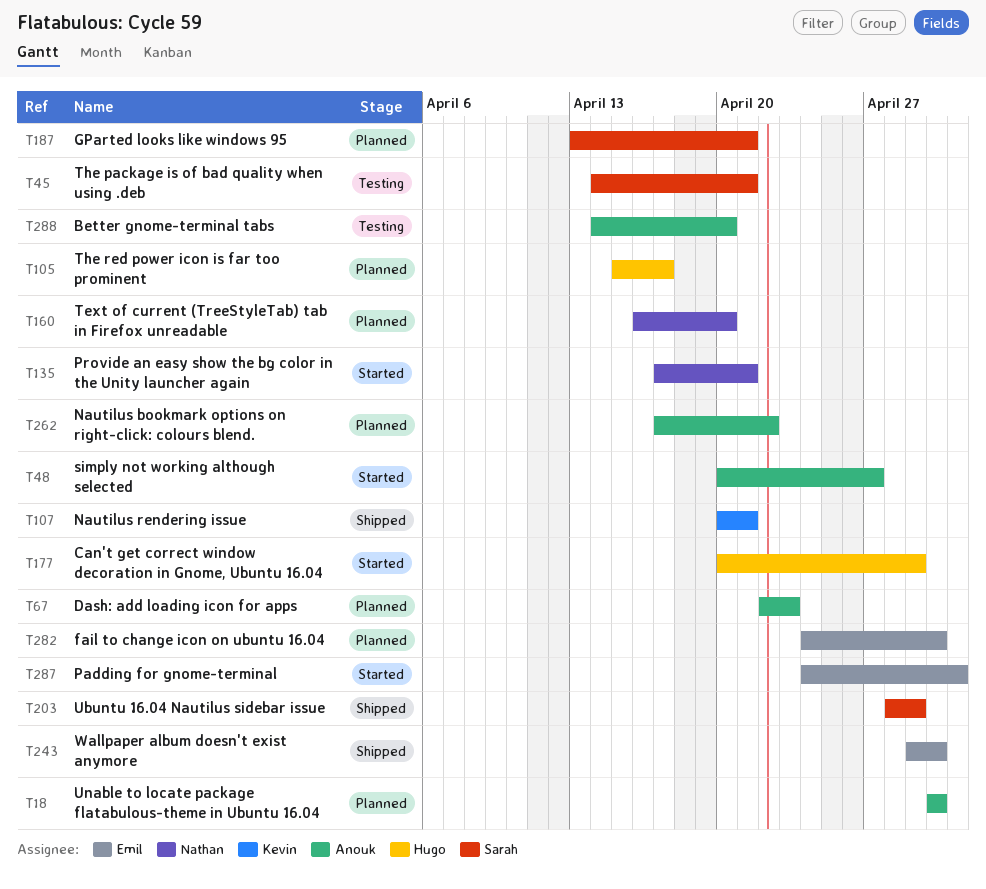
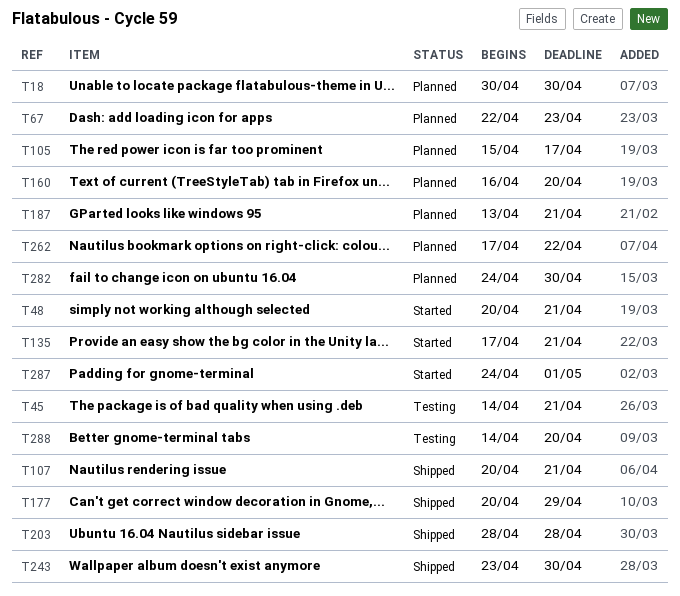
T48, due: Apr 27 -> Apr 21
T177, status: Started -> Shipped
T203, due: Apr 29 -> Apr 28
T243, start: Apr 29 -> Apr 23

